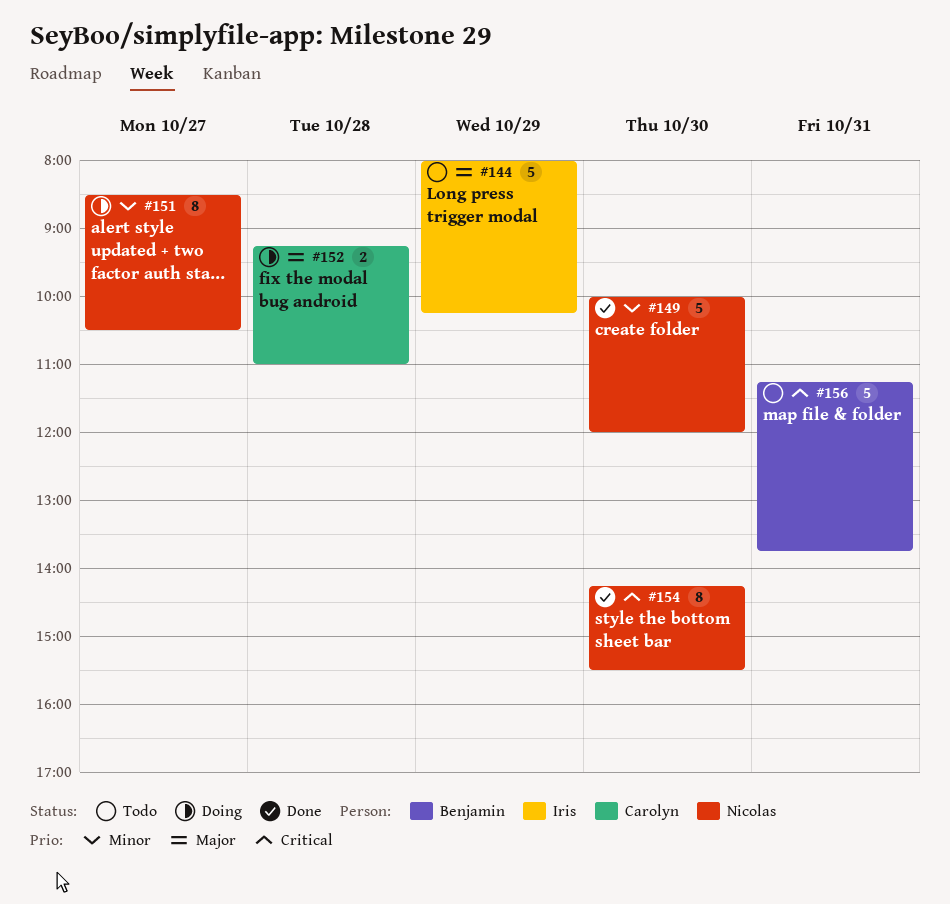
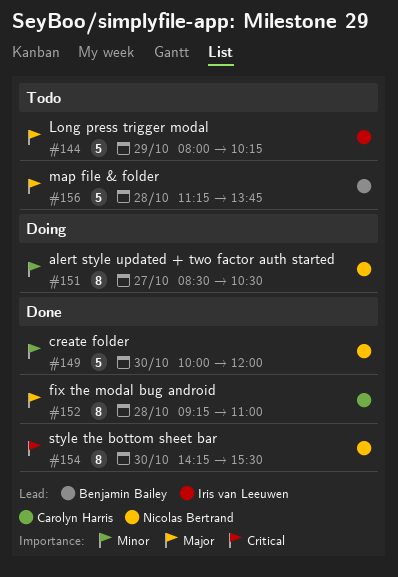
#152, status: Doing -> Done
#152, estimate: 2 -> 8
#156, priority: Critical -> Major
#156, day: Oct 31 -> Oct 28

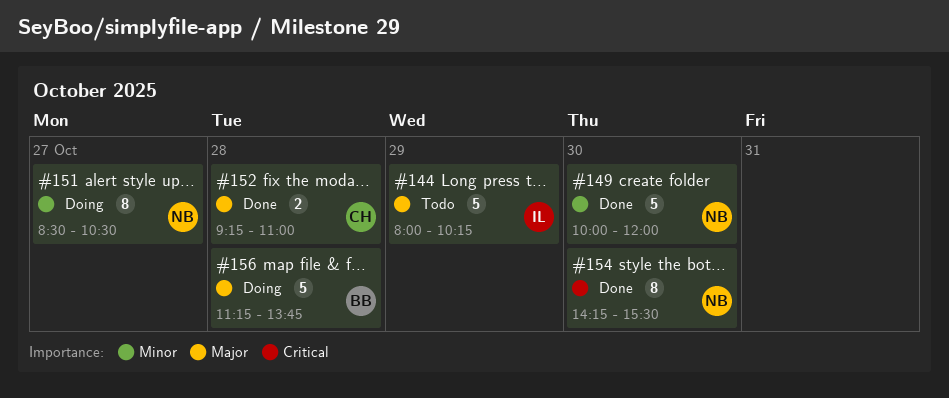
#152, estimate: 8 -> 2
#156, status: Todo -> Doing

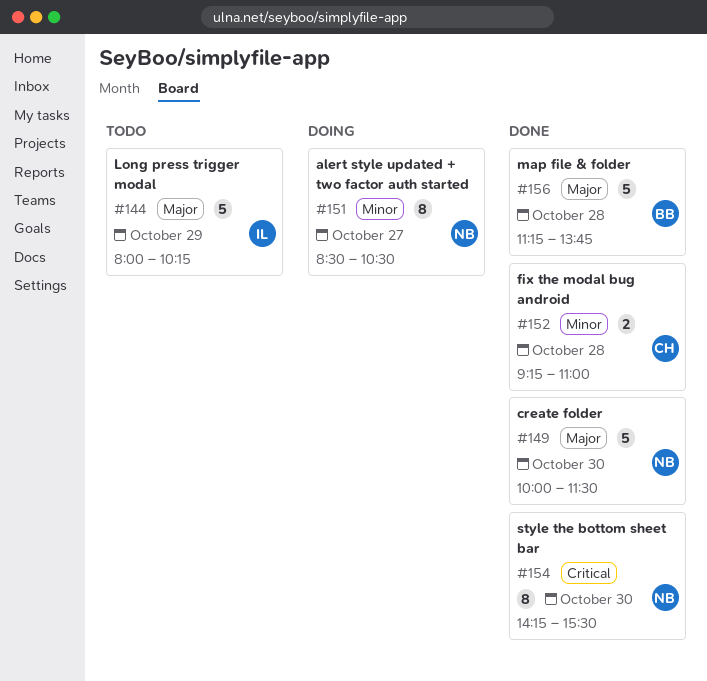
#149, priority: Minor -> Major
#149, ends: 12:00 -> 11:30
#152, priority: Major -> Minor
#156, status: Doing -> Done

